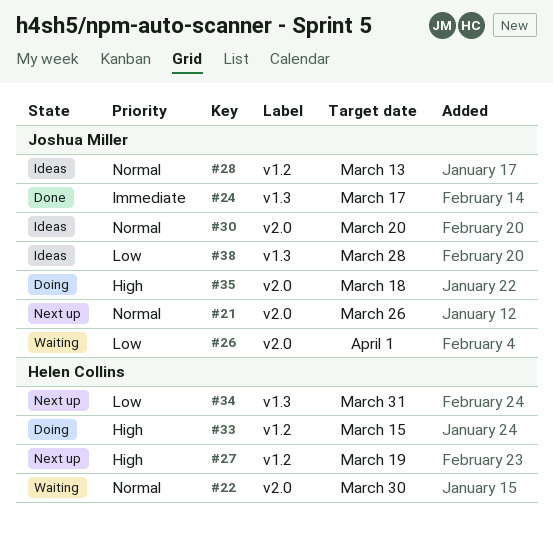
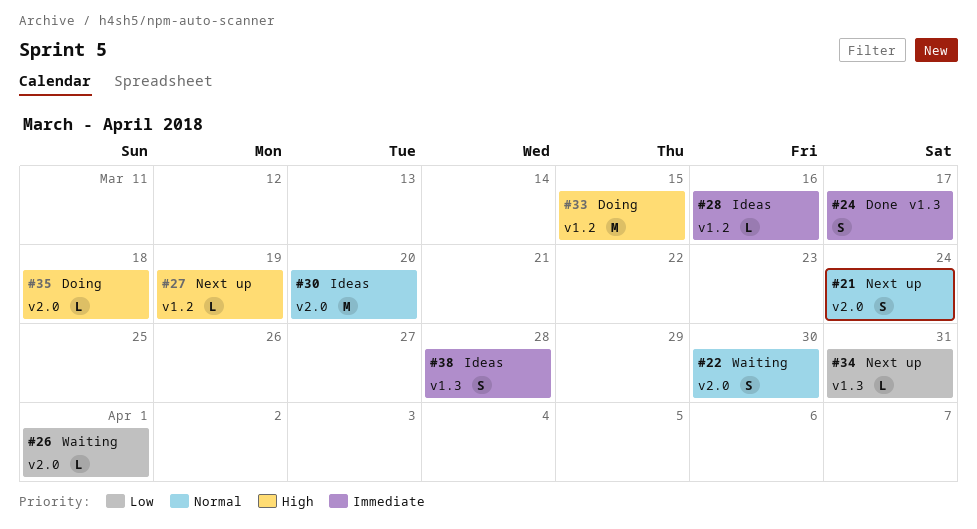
#21, due: Mar 26 -> Mar 24
#28, priority: Normal -> Immediate
#28, due: Mar 13 -> Mar 16
#38, priority: Low -> Immediate

